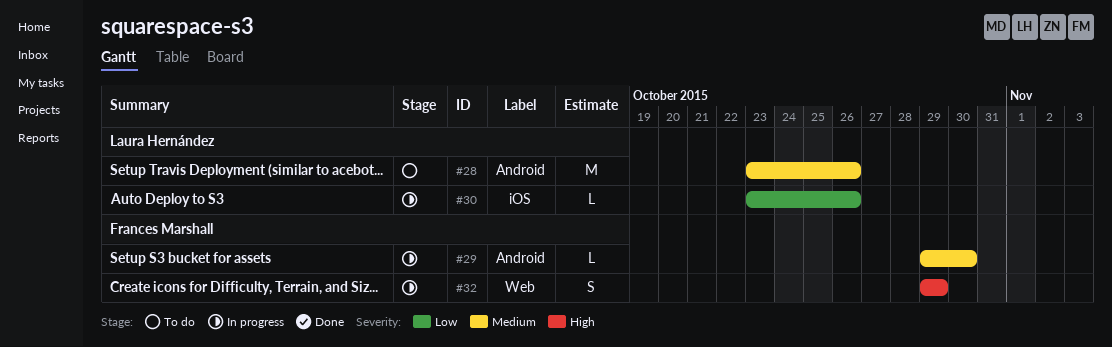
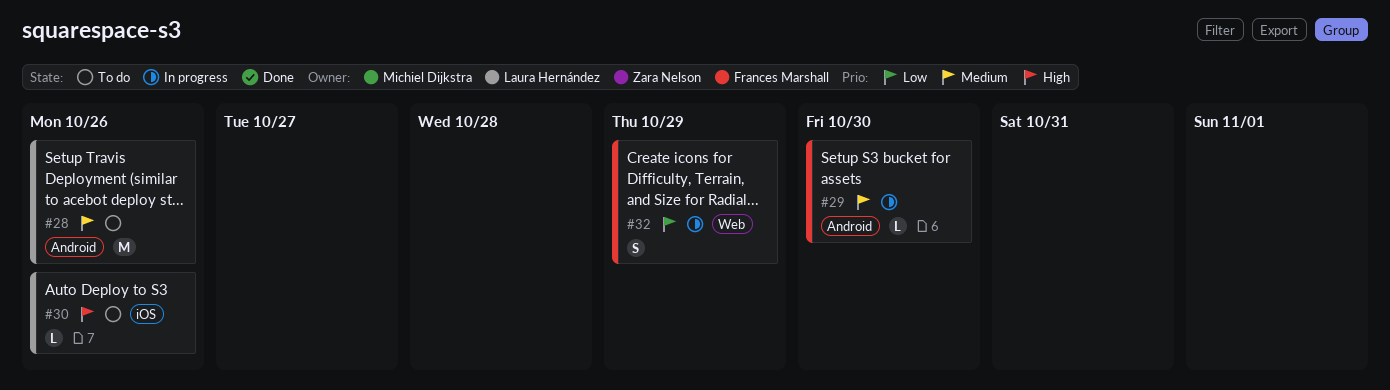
#30, status: In progress -> To do
#30, priority: Low -> High
#32, priority: High -> Low

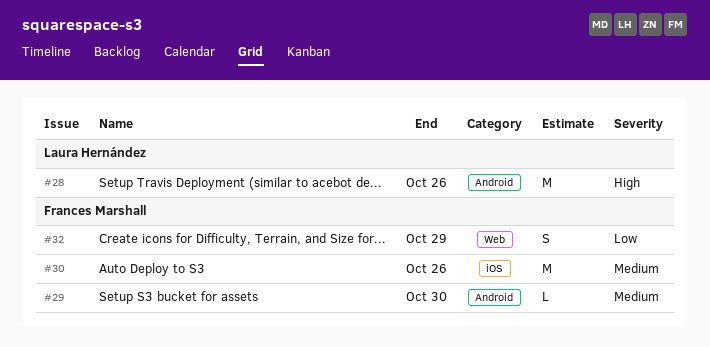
#28, priority: Medium -> High
#30, owner: Laura Hernández -> Frances Marshall
#30, priority: High -> Medium
#30, estimate: L -> M

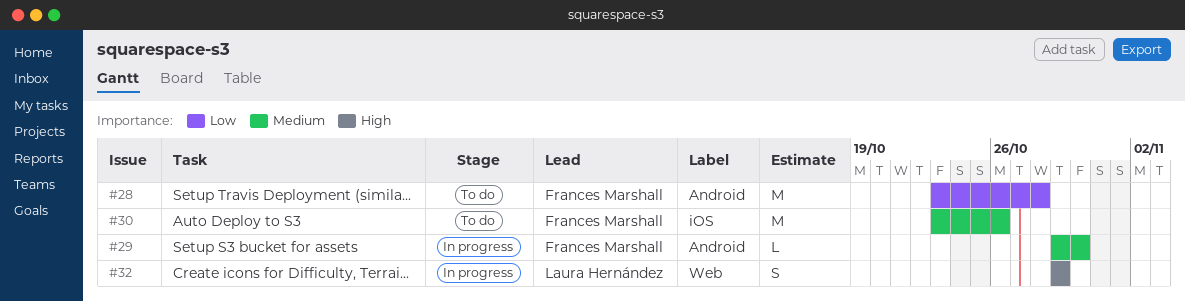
#28, owner: Laura Hernández -> Frances Marshall
#28, priority: High -> Low
#28, due: Oct 26 -> Oct 28
#32, owner: Frances Marshall -> Laura Hernández
#32, priority: Low -> High

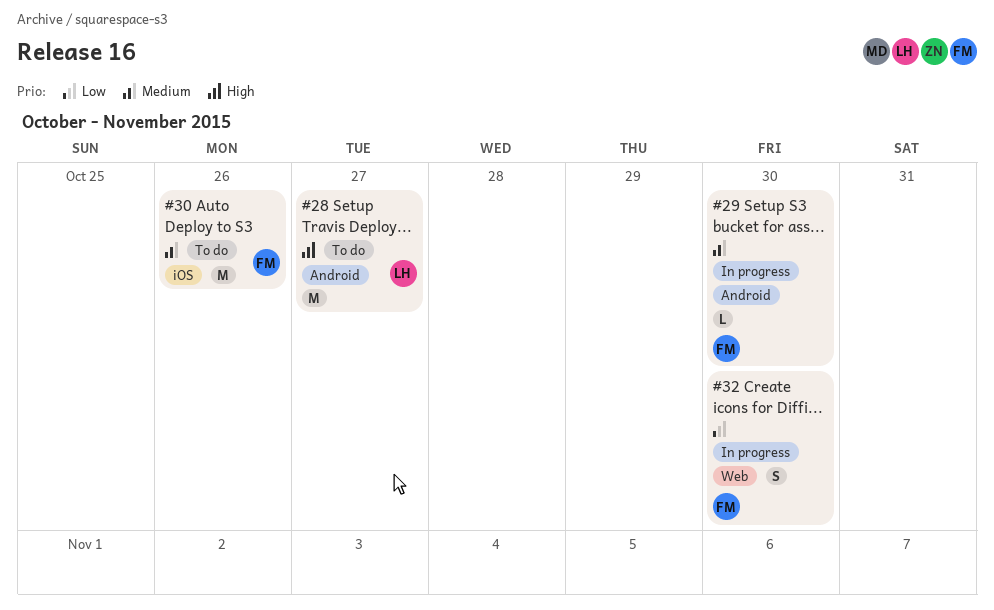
#28, owner: Frances Marshall -> Laura Hernández
#28, priority: Low -> High
#28, due: Oct 28 -> Oct 27
#32, owner: Laura Hernández -> Frances Marshall
#32, priority: High -> Low
#32, due: Oct 29 -> Oct 30

